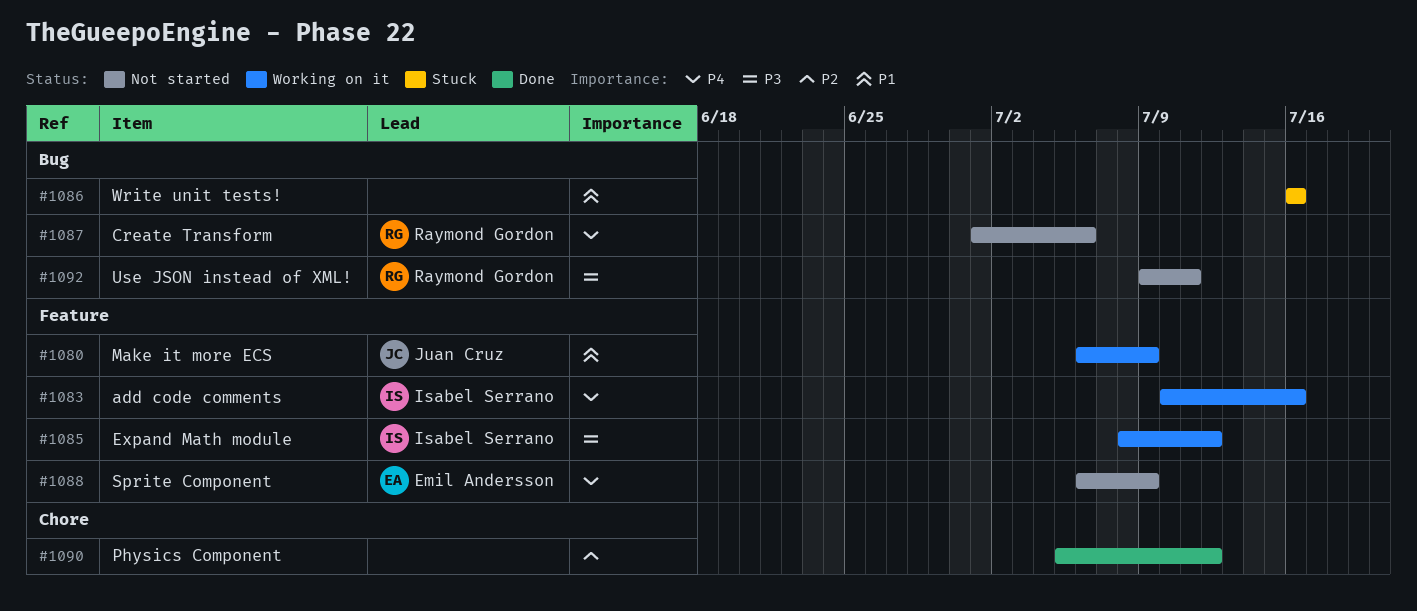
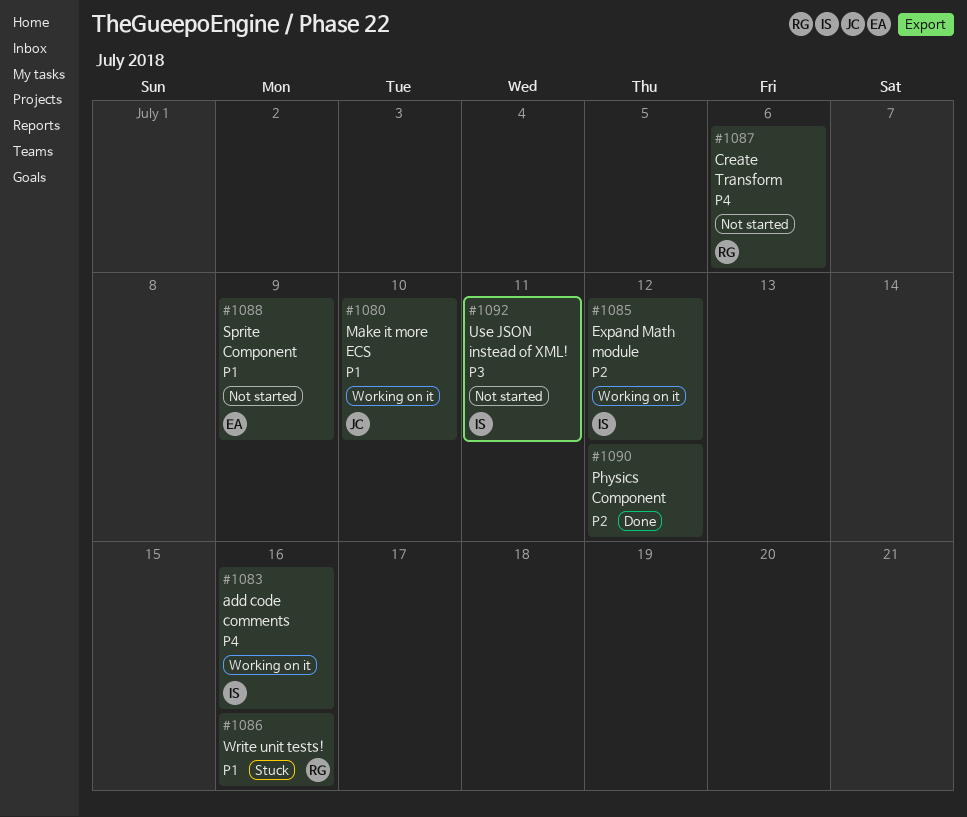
#1080, due: Jul 9 -> Jul 10
#1085, priority: P3 -> P2
#1086, owner: none -> Raymond Gordon
#1088, priority: P4 -> P1
#1092, owner: Raymond Gordon -> Isabel Serrano

